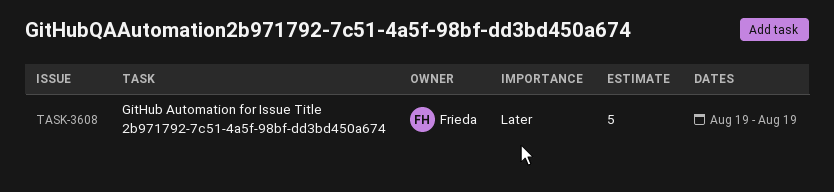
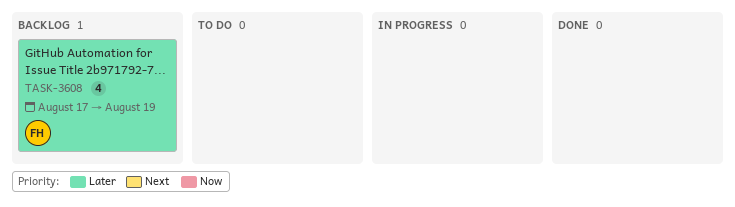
TASK-3608, estimate: 5 -> 4
TASK-3608, start: Aug 19 -> Aug 17

